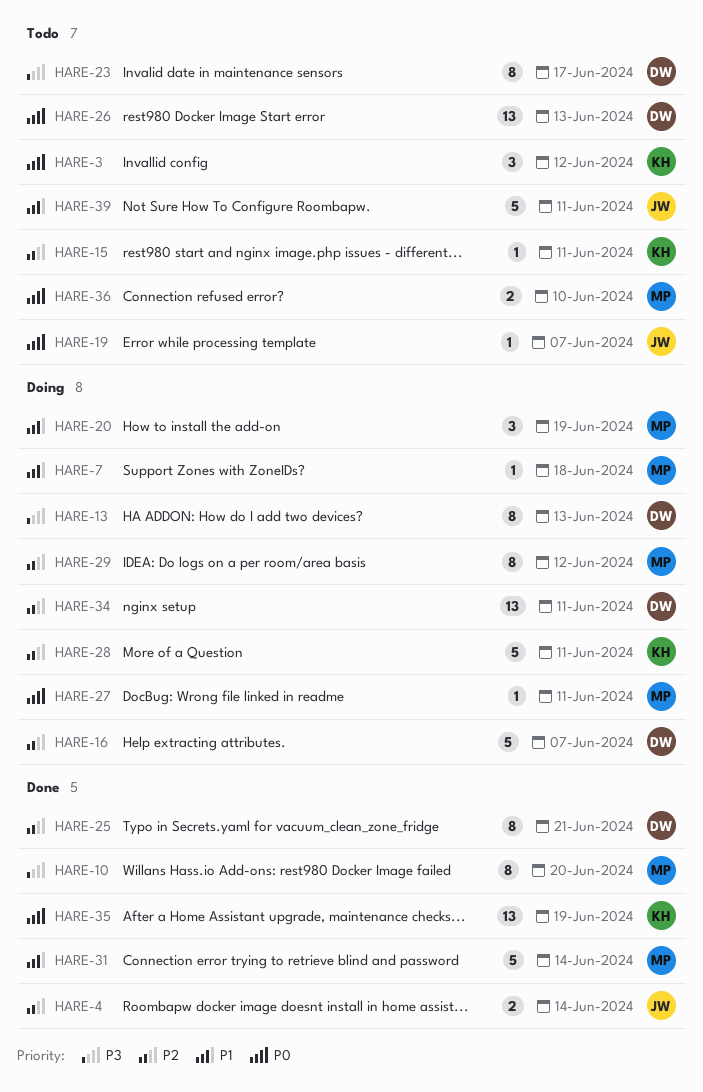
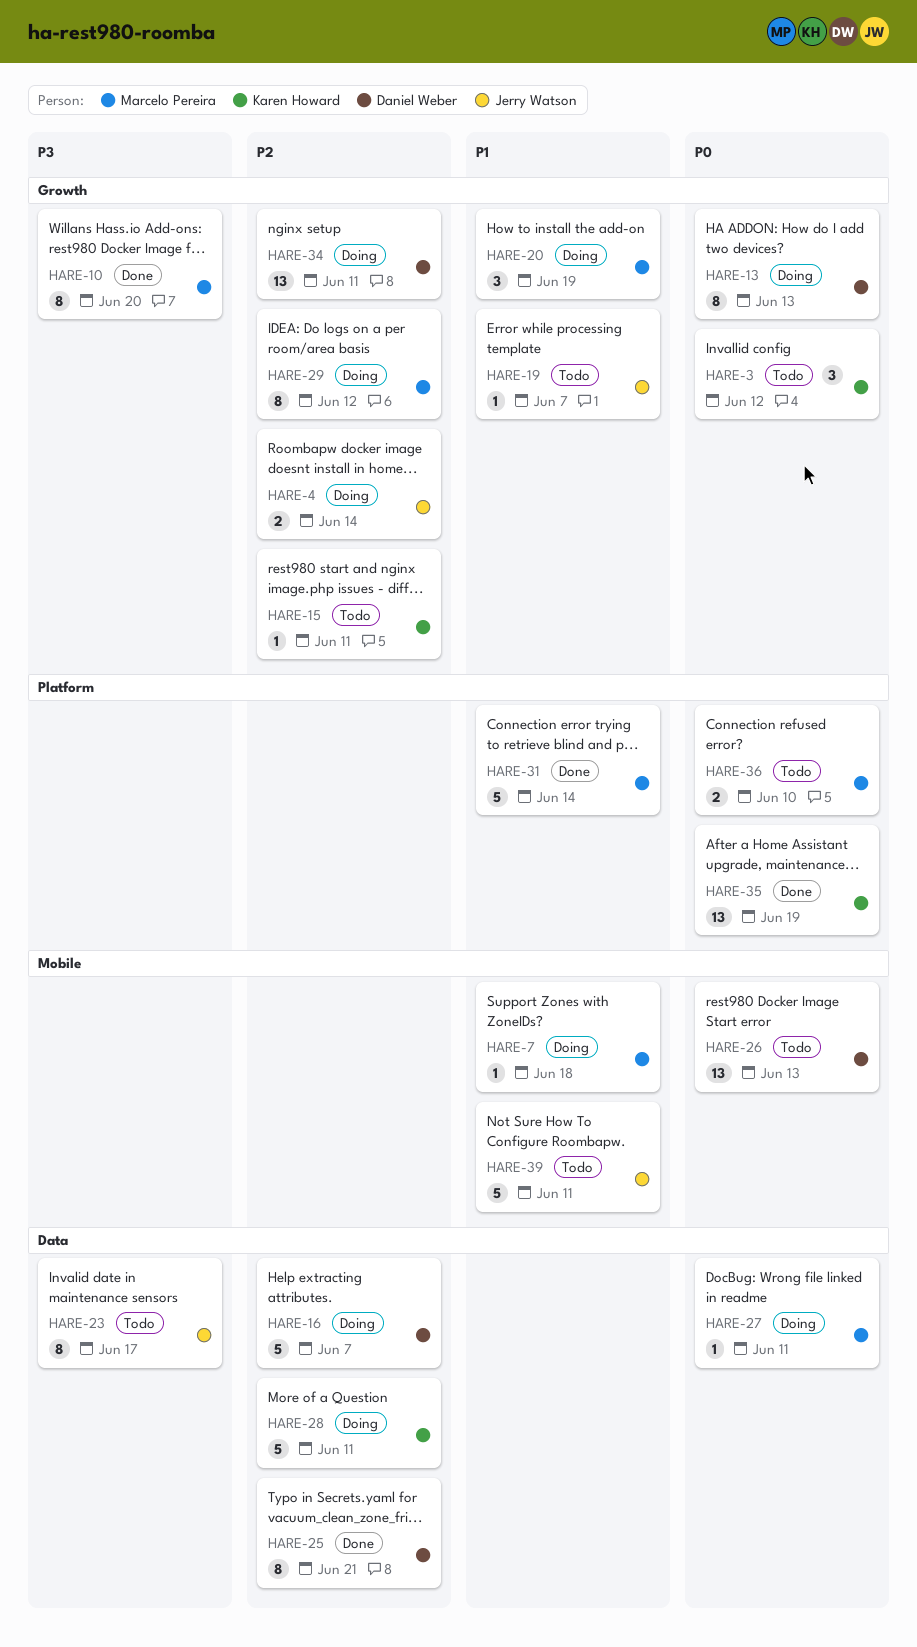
HARE-4, status: Done -> Doing
HARE-13, priority: P3 -> P0
HARE-19, priority: P0 -> P1
HARE-23, owner: Daniel Weber -> Jerry Watson

